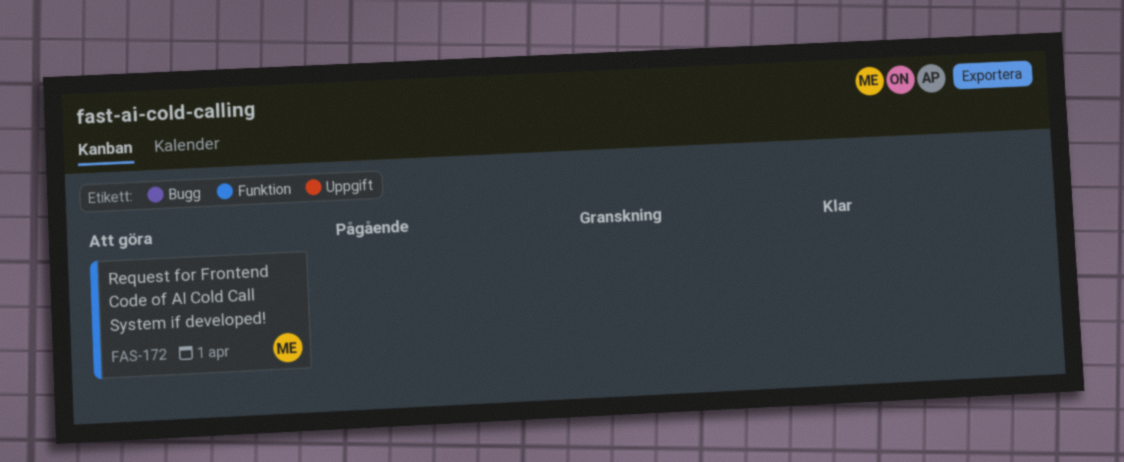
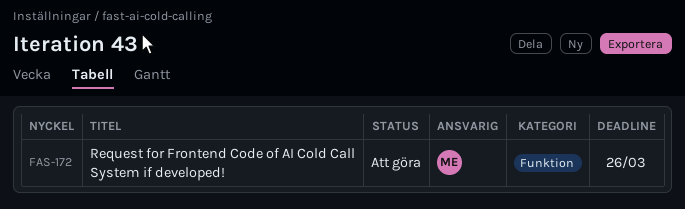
FAS-172, due: Apr 1 -> Mar 26

